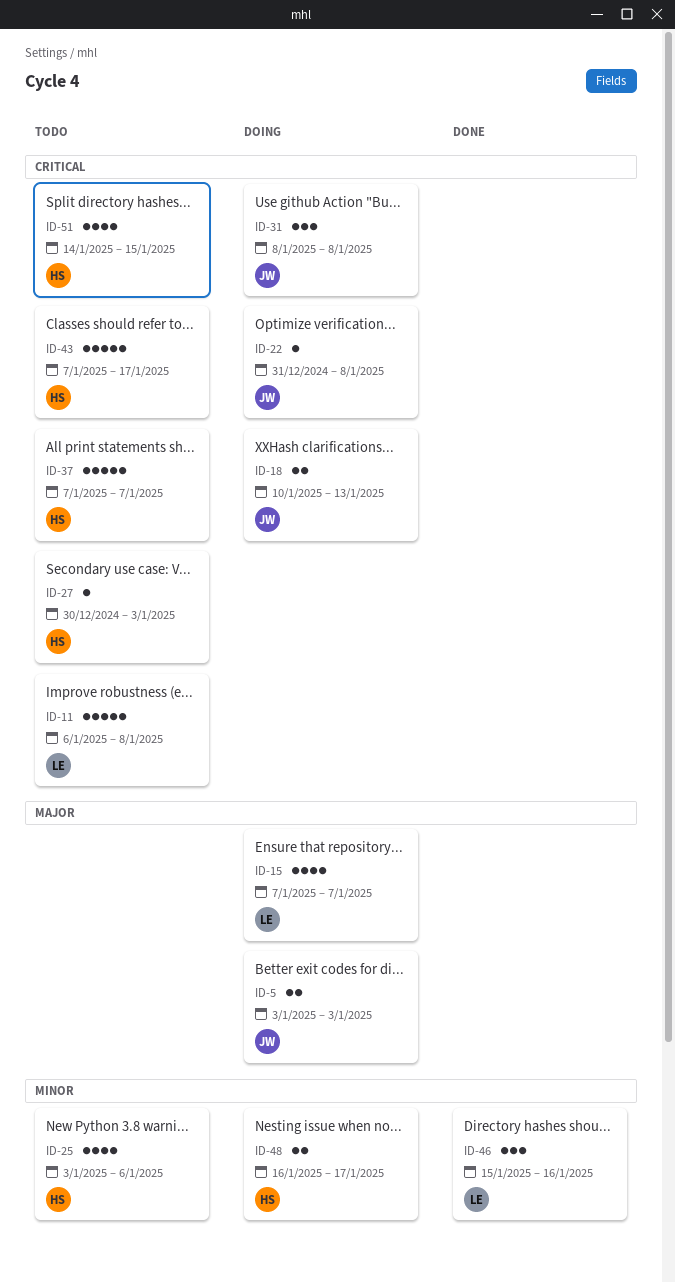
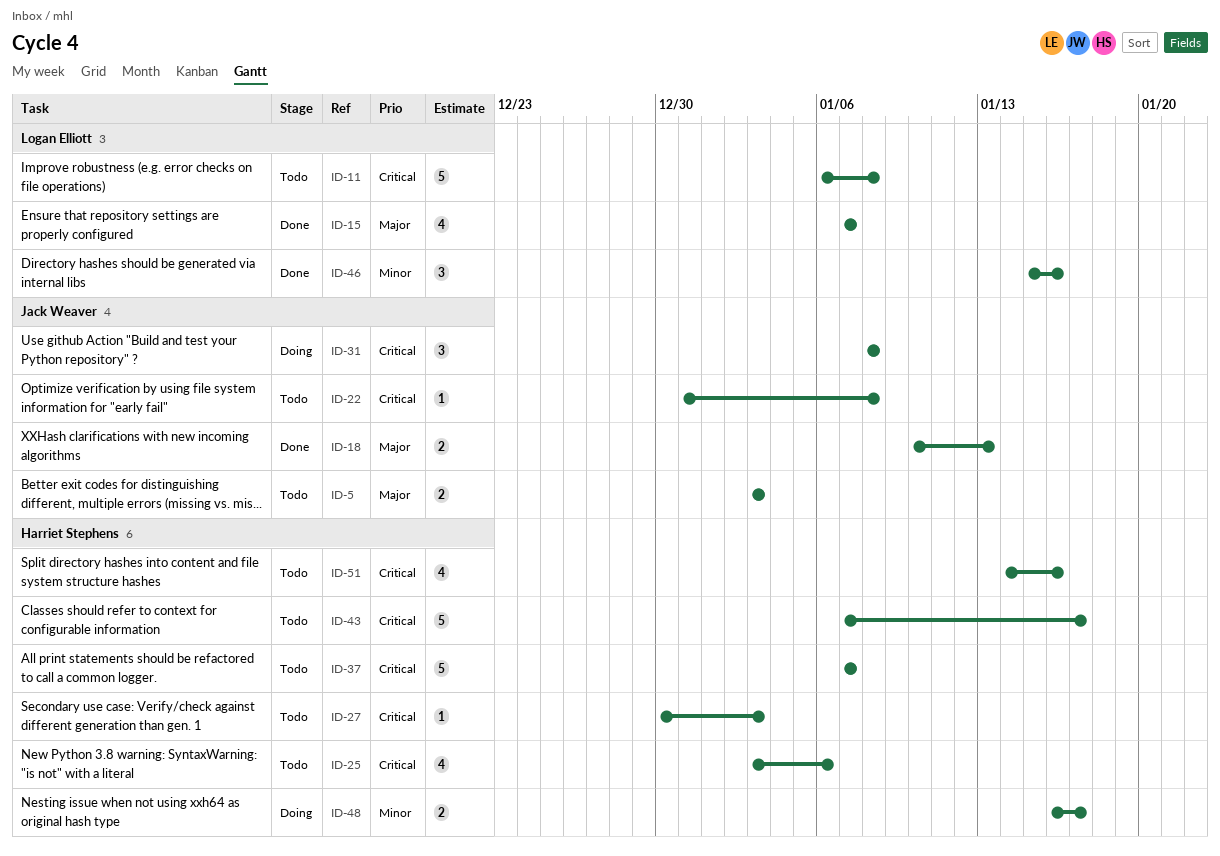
ID-5, status: Doing -> Todo
ID-15, status: Doing -> Done
ID-18, status: Doing -> Done
ID-18, priority: Critical -> Major
ID-22, status: Doing -> Todo
ID-25, priority: Minor -> Critical
ID-51, due: Jan 15 -> Jan 16

